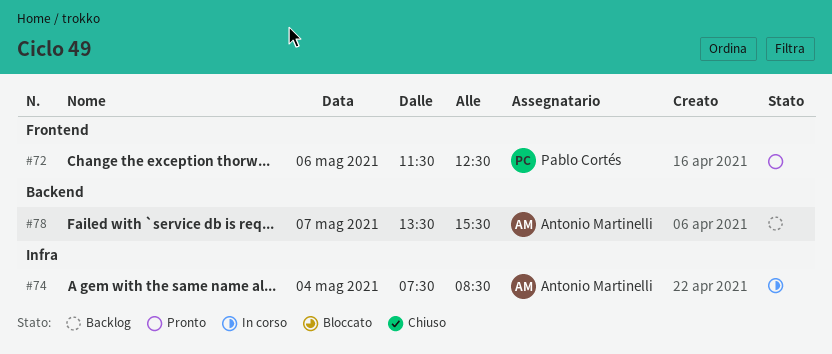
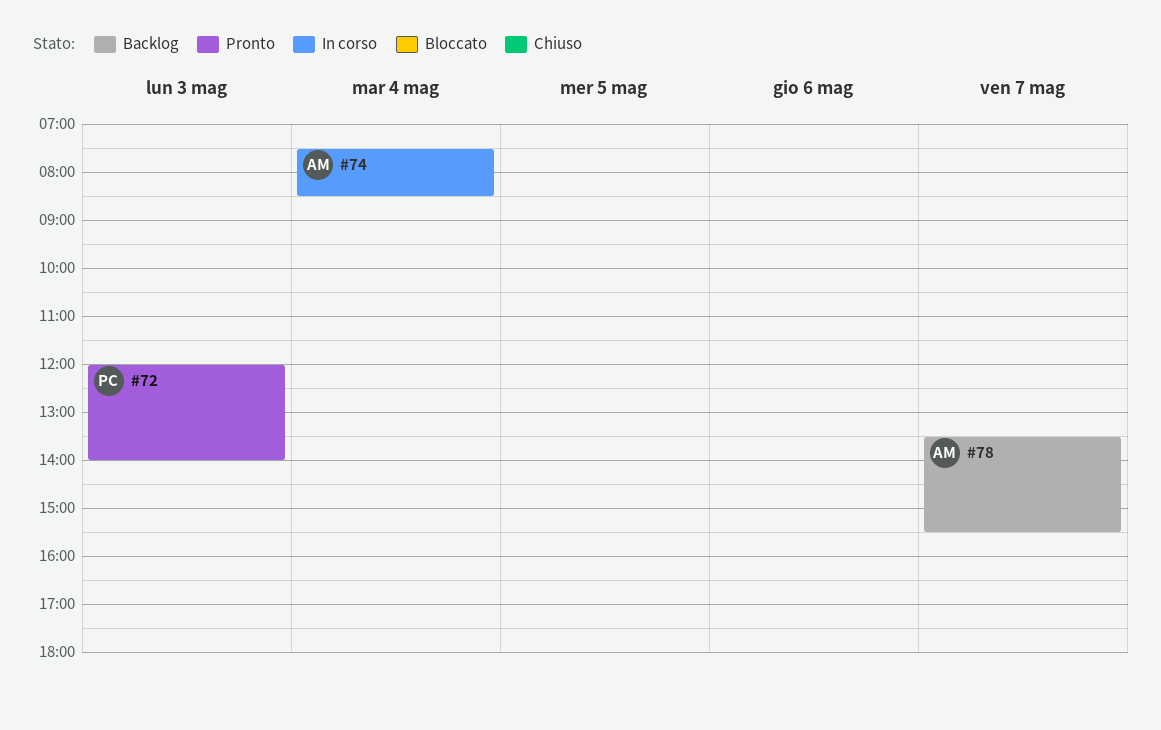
#72, day: May 6 -> May 3
#72, begins: 11:30 -> 12:00
#72, ends: 12:30 -> 14:00

